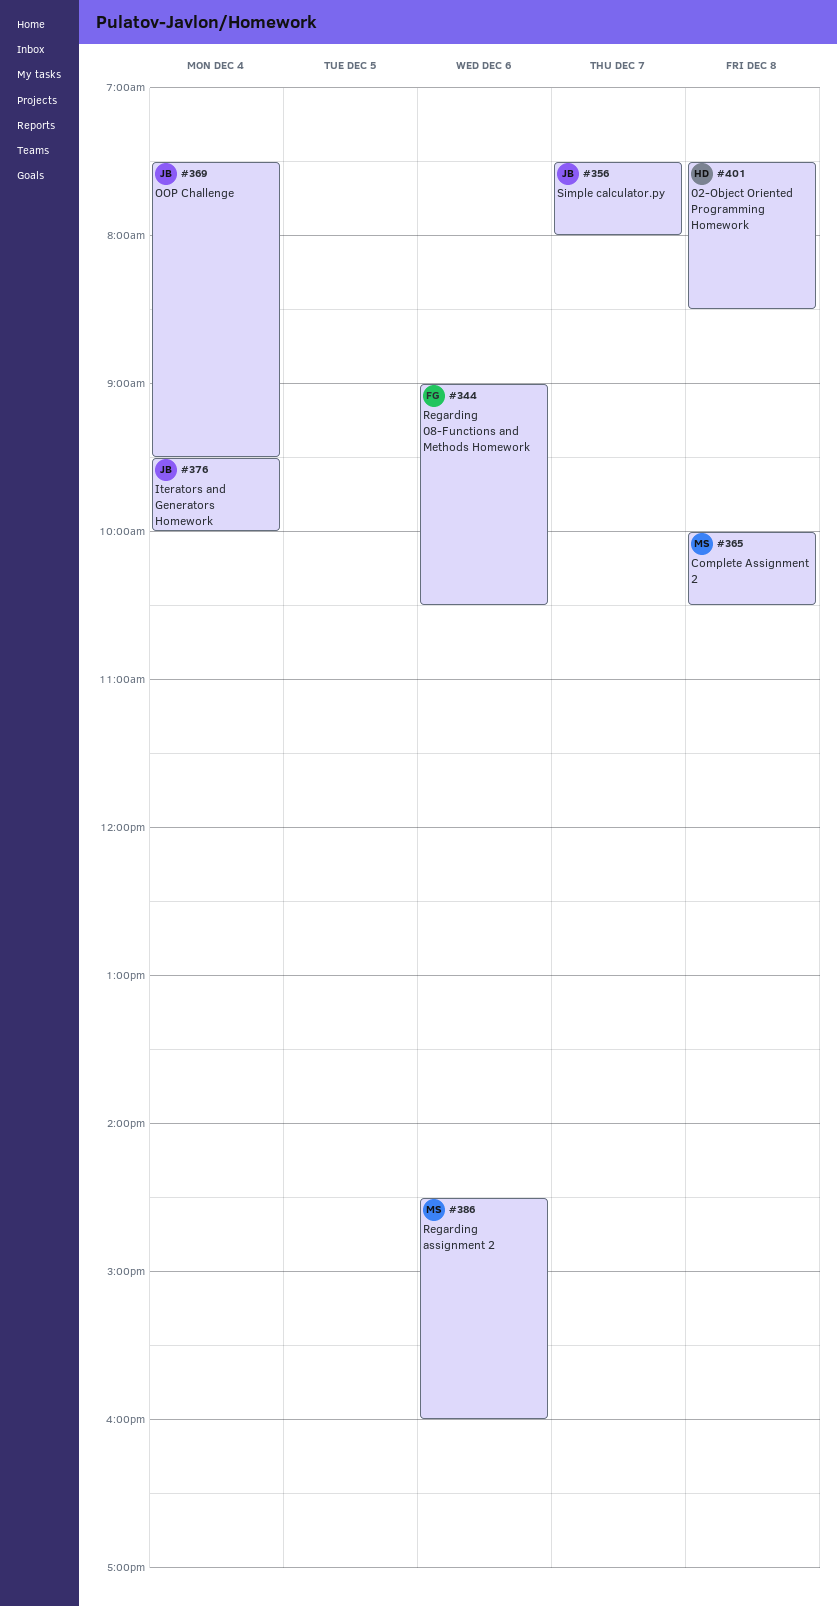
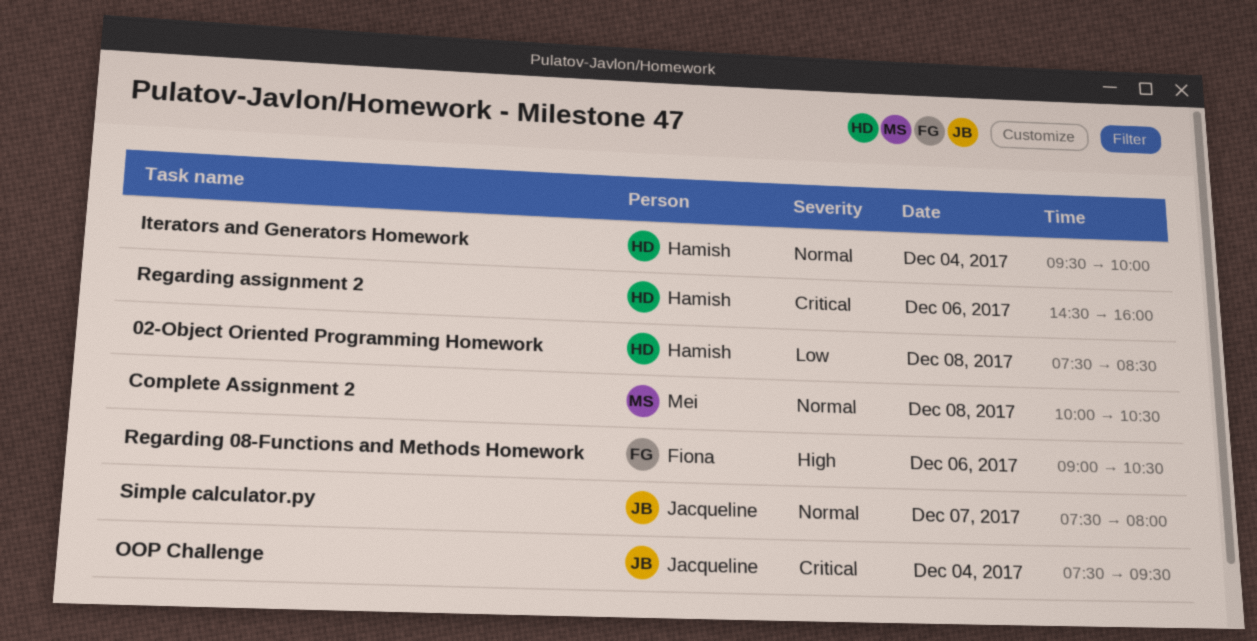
Iterators and Generators Homework, owner: Jacqueline -> Hamish
Regarding assignment 2, owner: Mei -> Hamish

